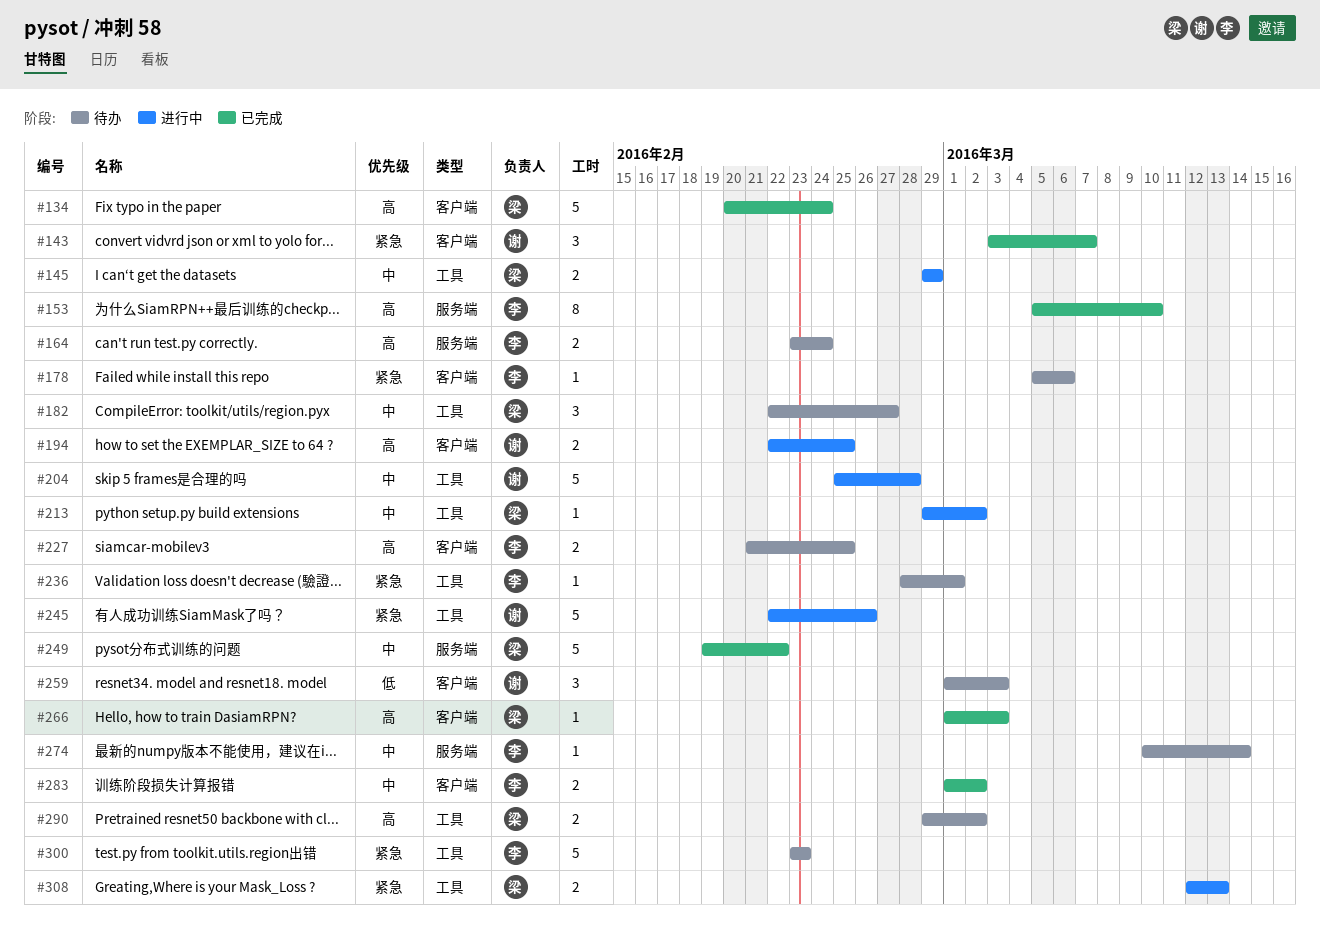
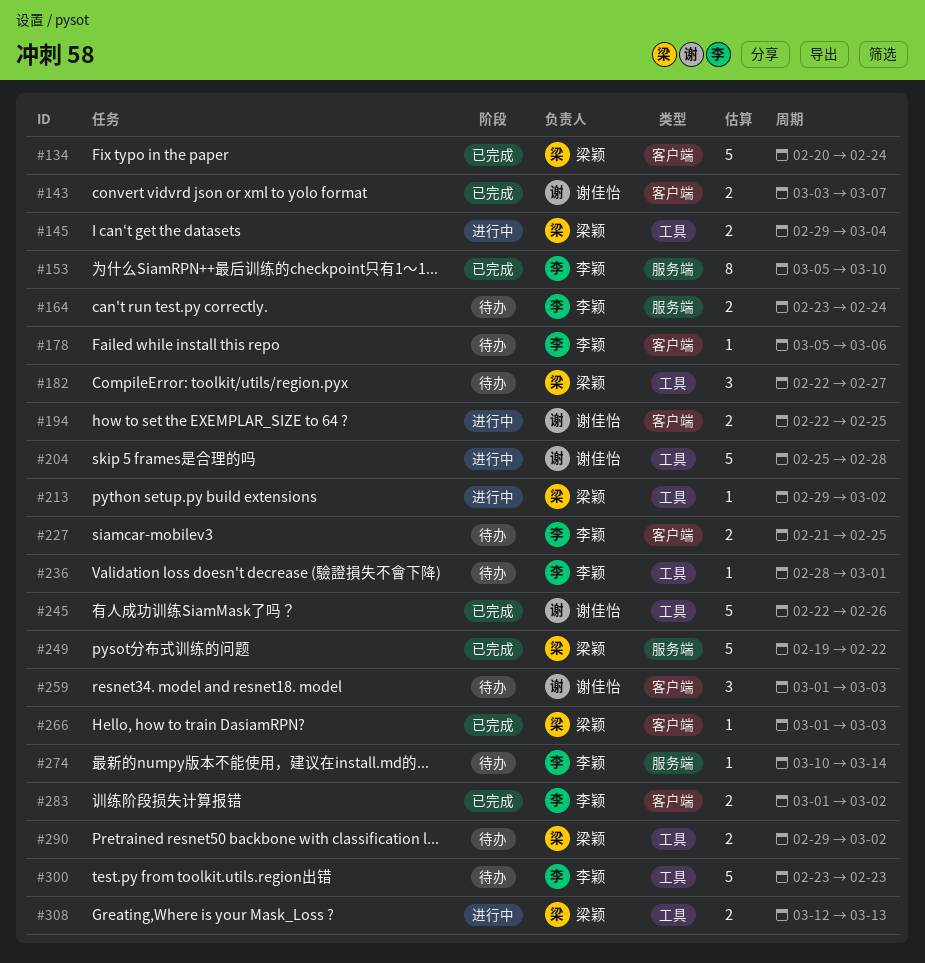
#143, estimate: 3 -> 2
#145, due: Feb 29 -> Mar 4
#245, status: 进行中 -> 已完成

